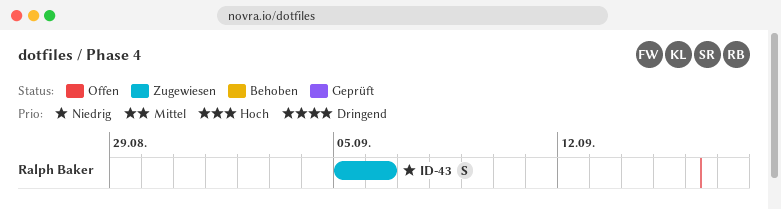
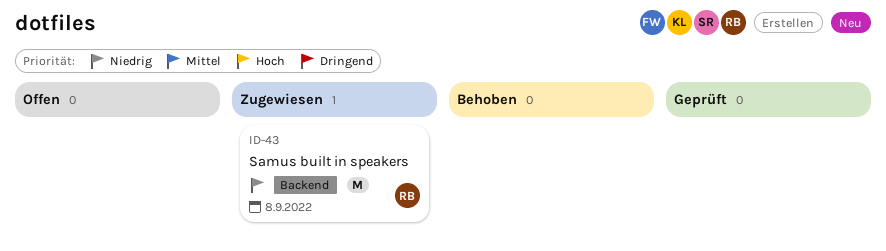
ID-43, estimate: S -> M
ID-43, due: Sep 6 -> Sep 8

